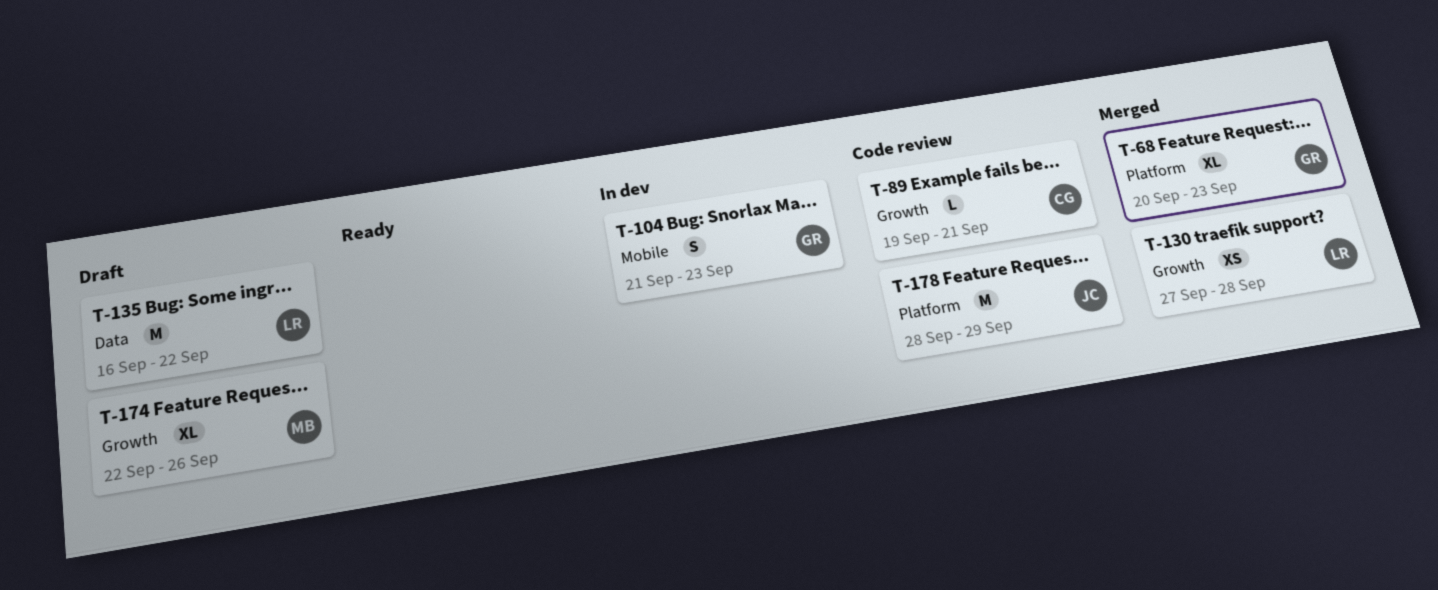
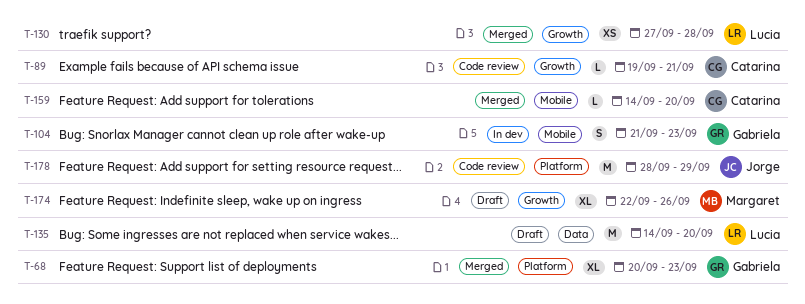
T-135, start: Sep 16 -> Sep 14
T-135, due: Sep 22 -> Sep 20
T-159: none -> present

